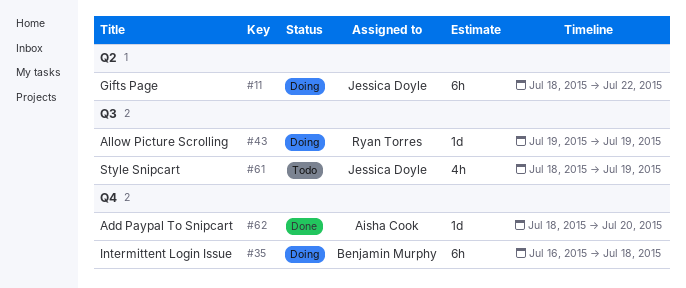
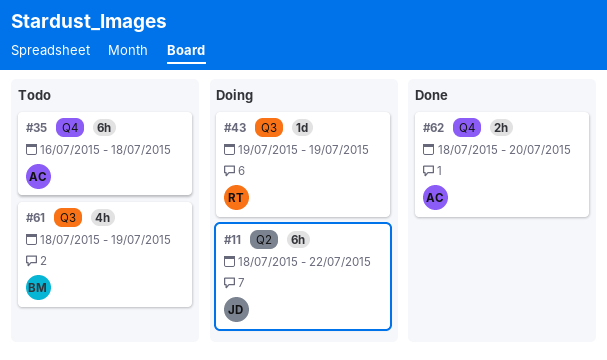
#35, status: Doing -> Todo
#35, owner: Benjamin Murphy -> Aisha Cook
#61, owner: Jessica Doyle -> Benjamin Murphy
#62, estimate: 1d -> 2h

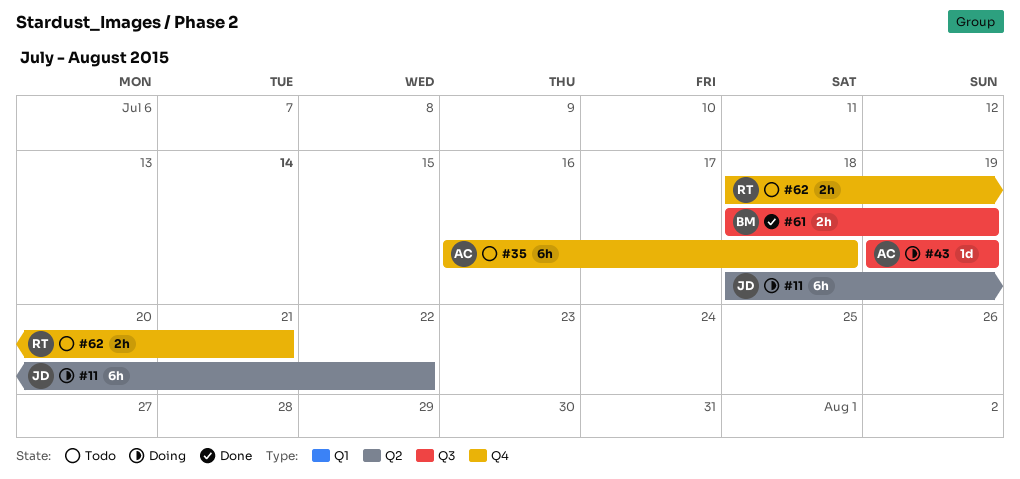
#43, owner: RT -> AC
#61, status: Todo -> Done
#61, estimate: 4h -> 2h
#62, status: Done -> Todo
#62, owner: AC -> RT
#62, due: Jul 20 -> Jul 21

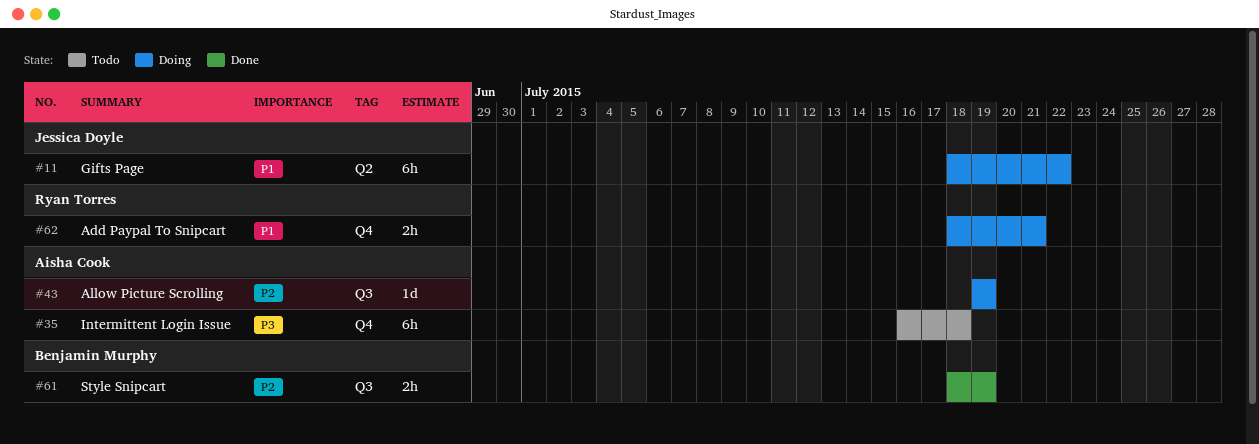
#62, status: Todo -> Doing

